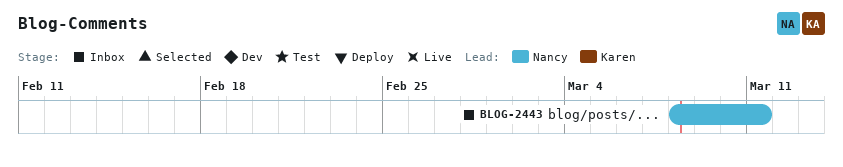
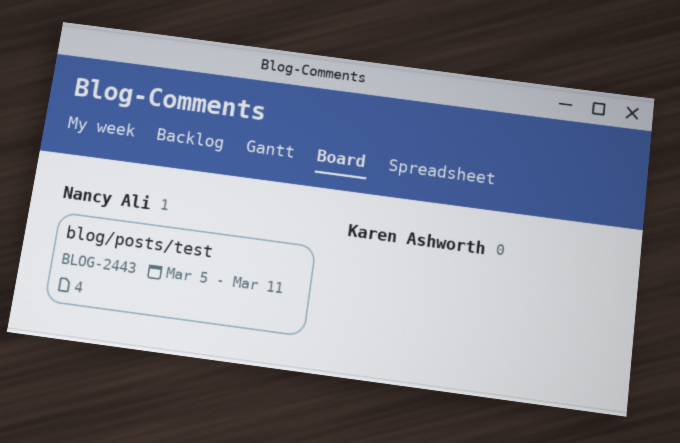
BLOG-2443, start: Mar 8 -> Mar 5

